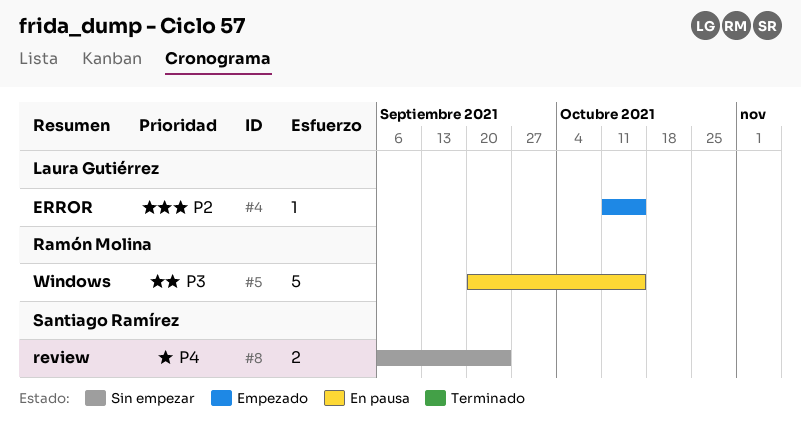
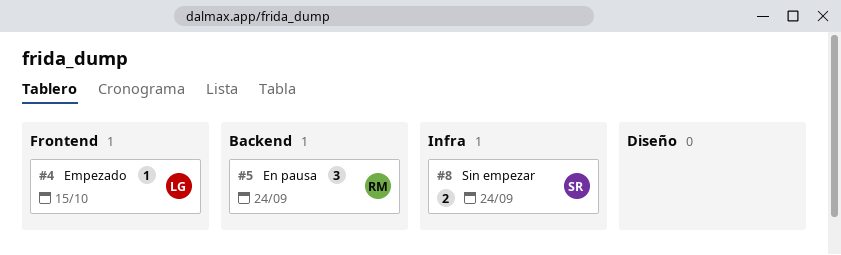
#5, estimate: 5 -> 3
#5, due: Oct 15 -> Sep 24

